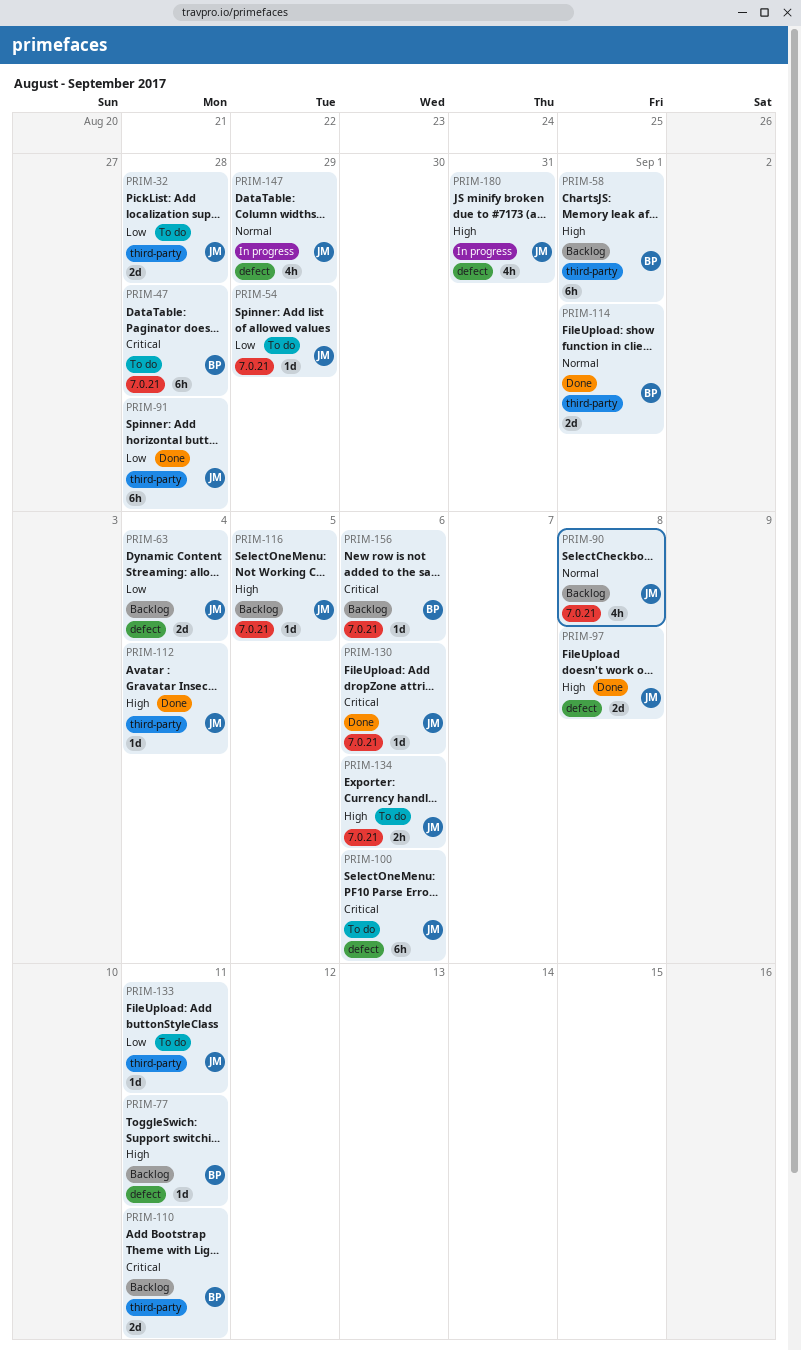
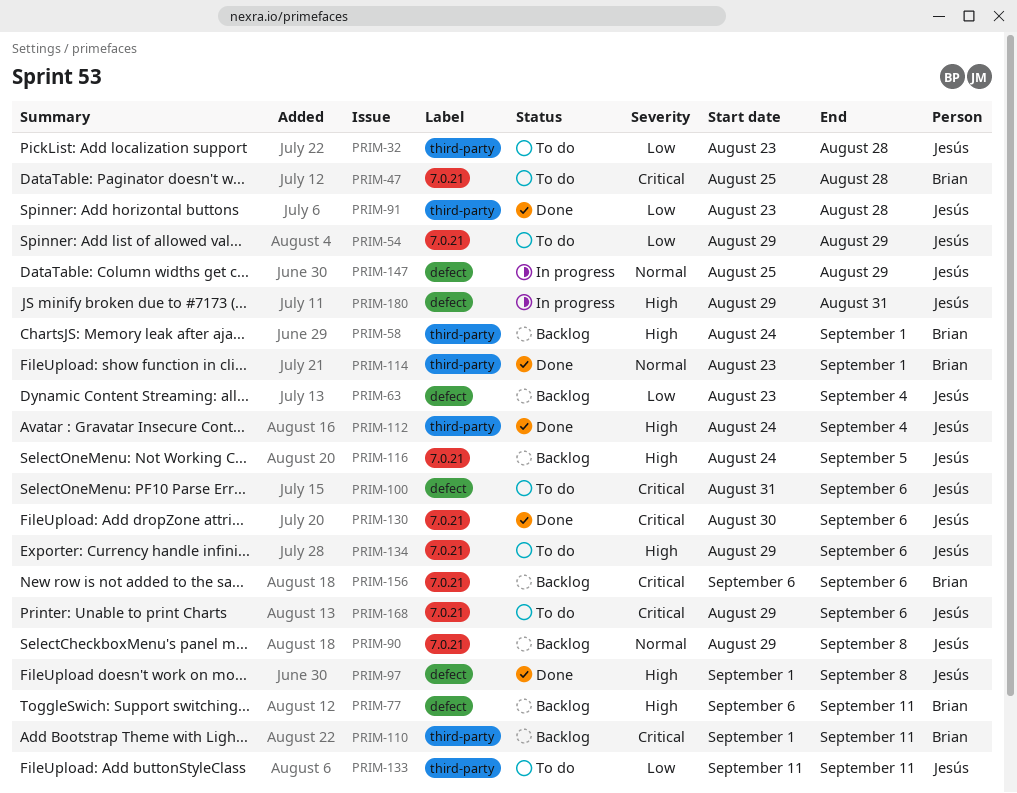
PRIM-168: none -> present

